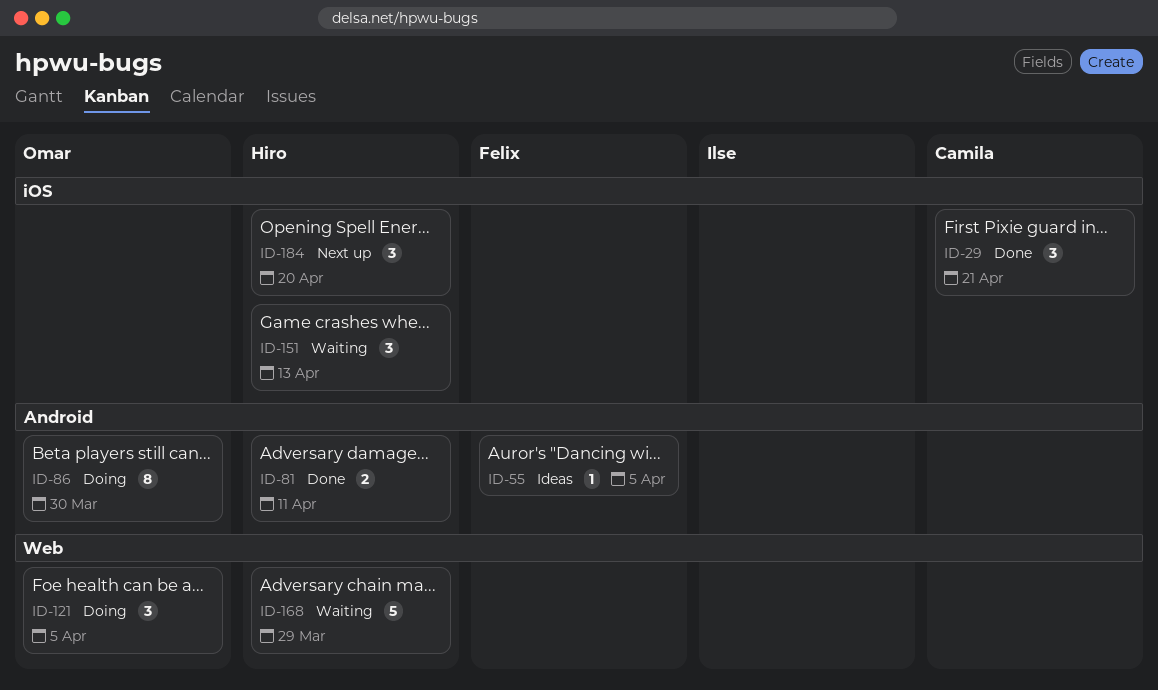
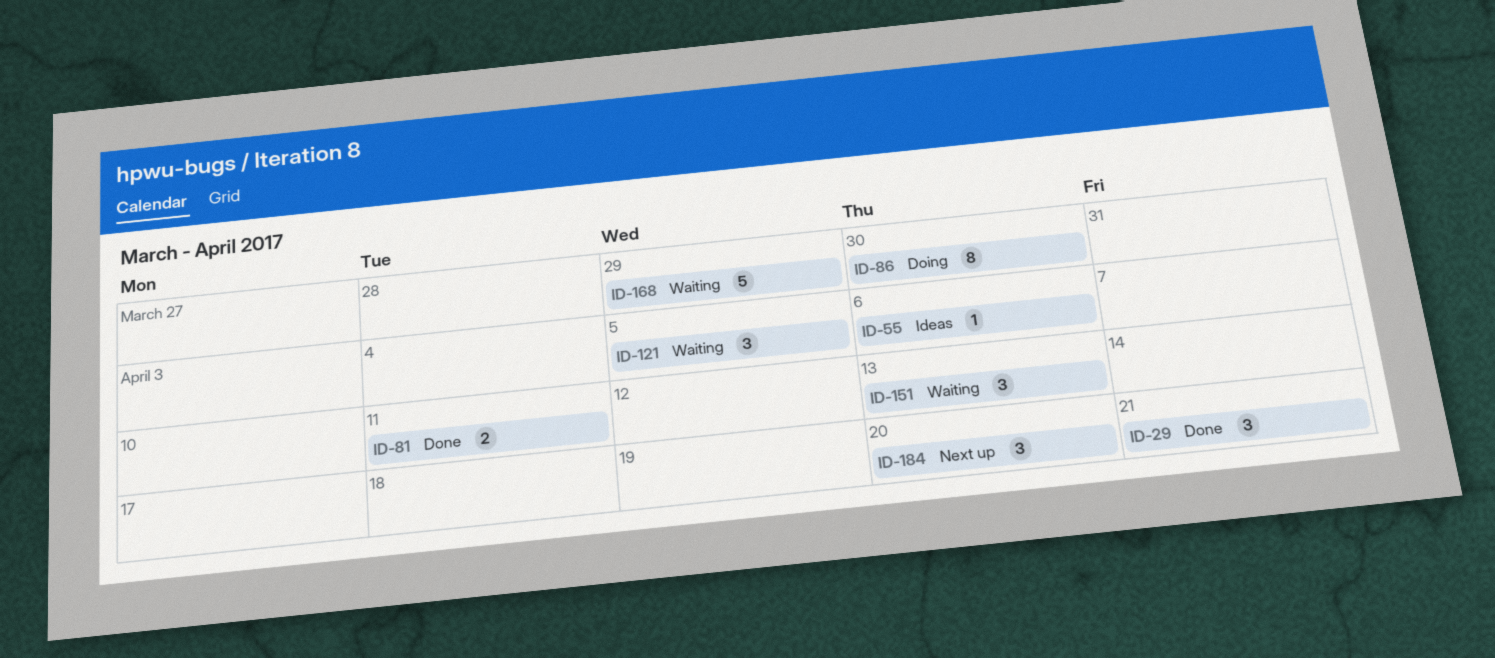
ID-55, due: Apr 5 -> Apr 6
ID-121, status: Doing -> Waiting

